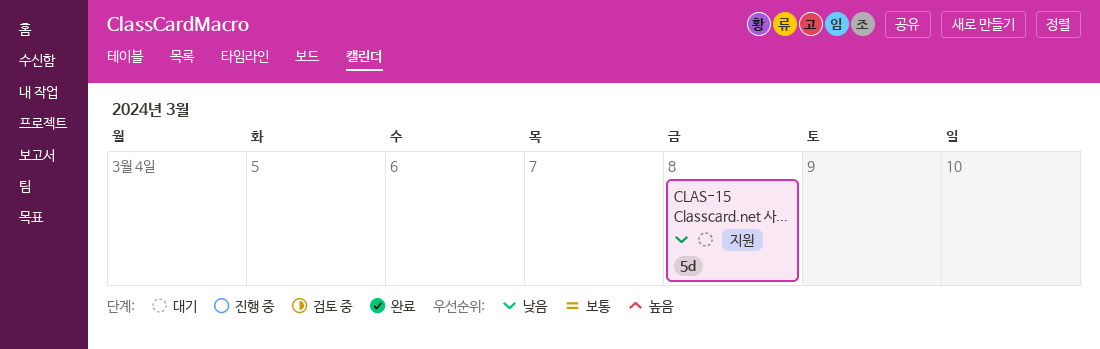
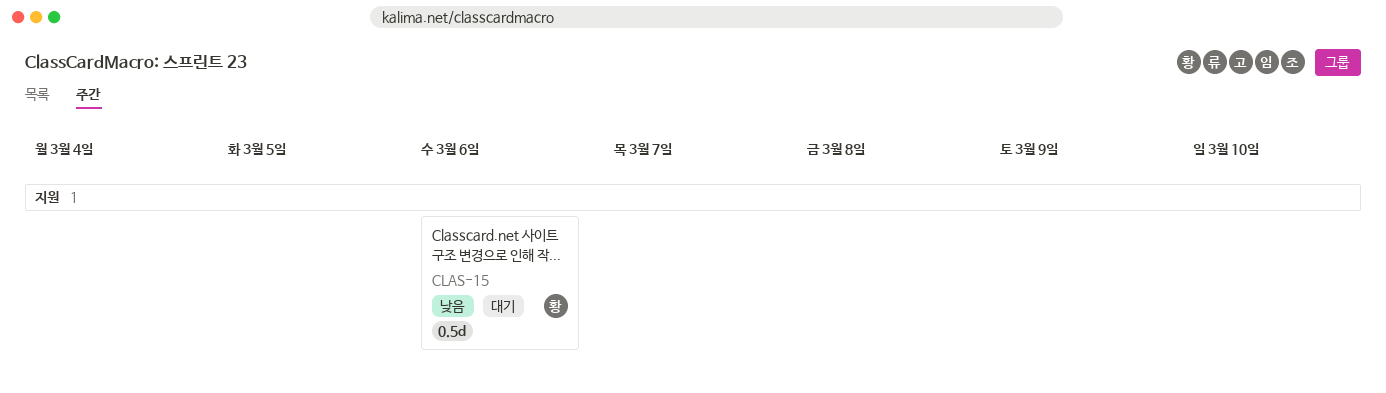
CLAS-15, estimate: 5d -> 0.5d
CLAS-15, due: Mar 8 -> Mar 6

